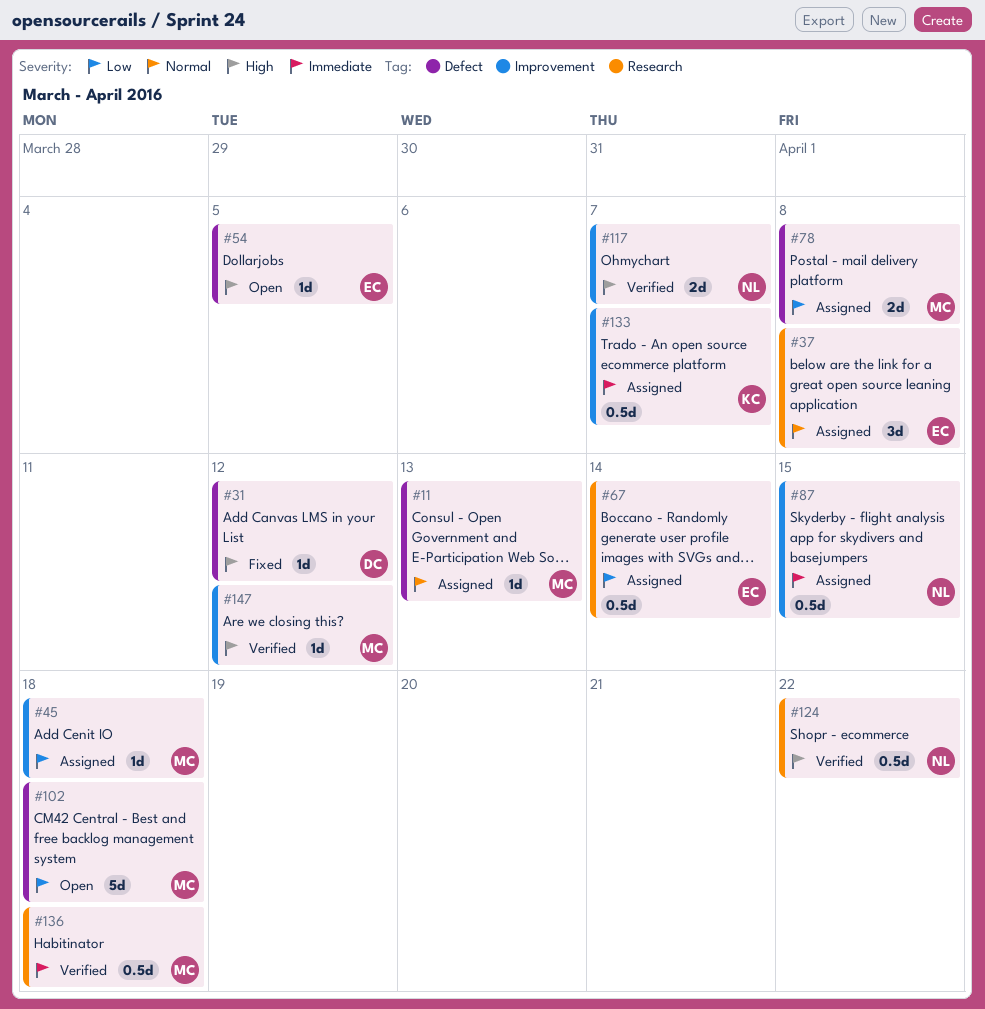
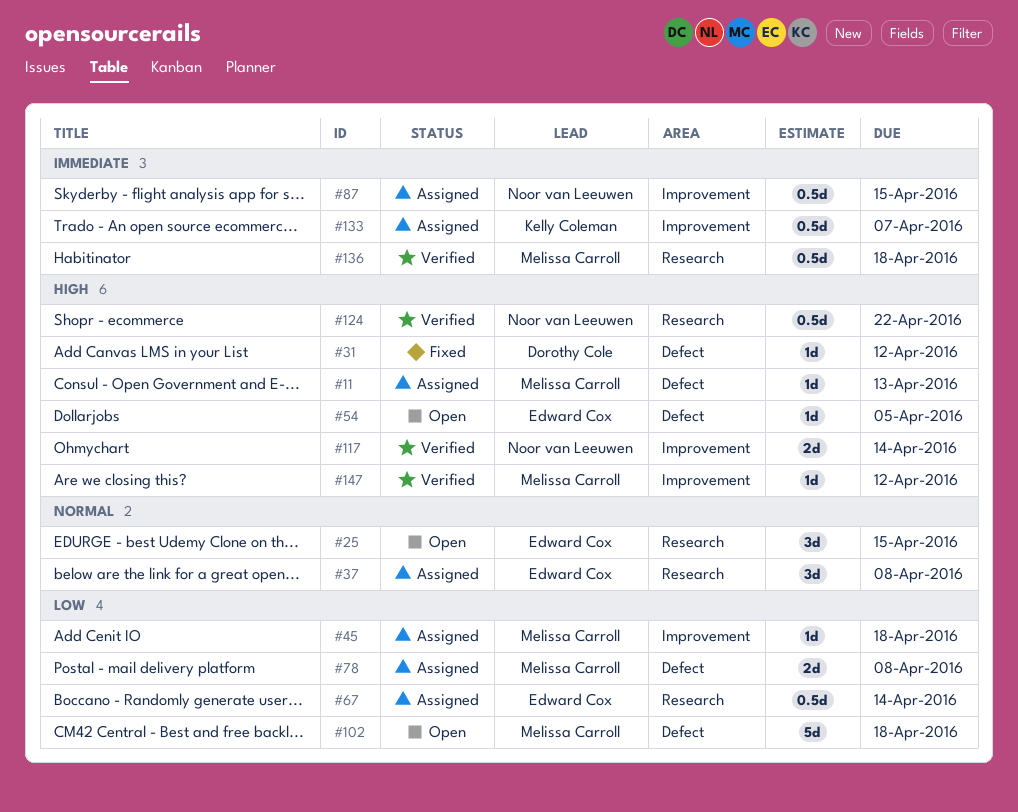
#11, priority: Normal -> High
#25: none -> present
#117, due: Apr 7 -> Apr 14

